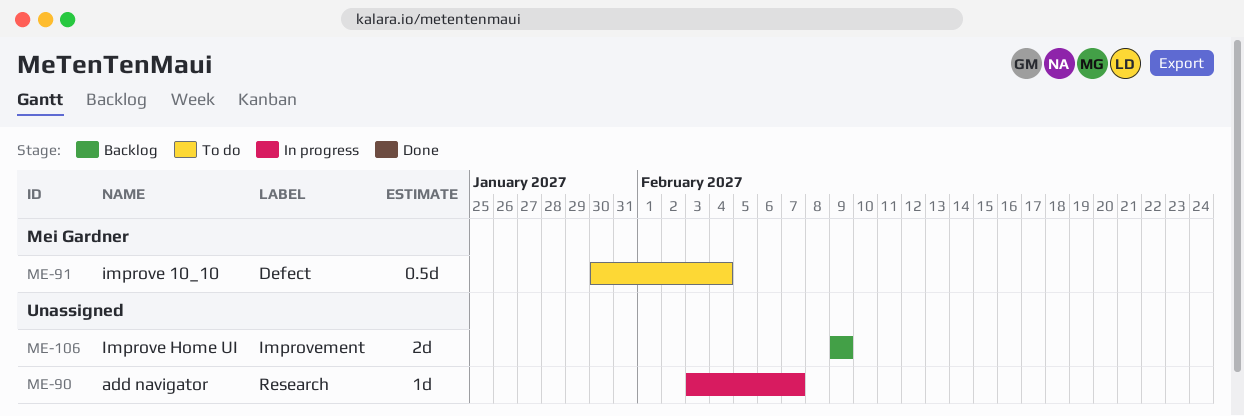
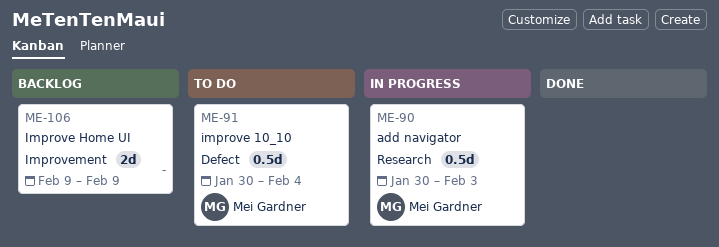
ME-90, owner: none -> Mei Gardner
ME-90, estimate: 1d -> 0.5d
ME-90, start: Feb 3 -> Jan 30
ME-90, due: Feb 7 -> Feb 3

